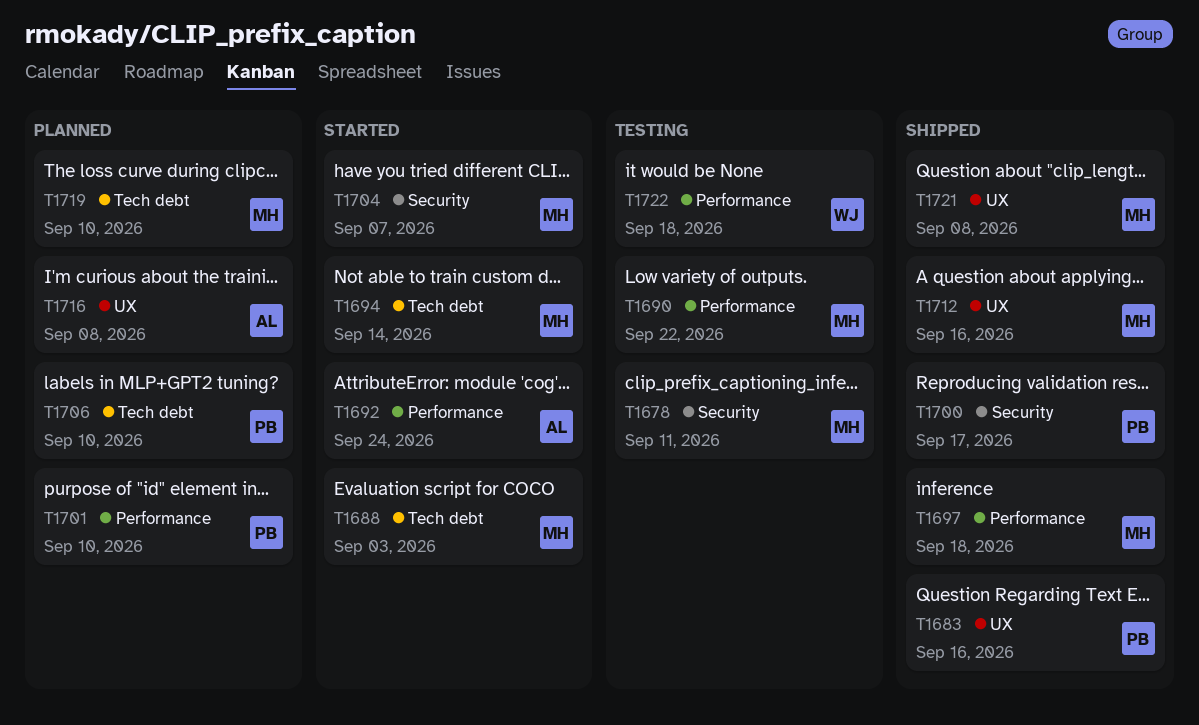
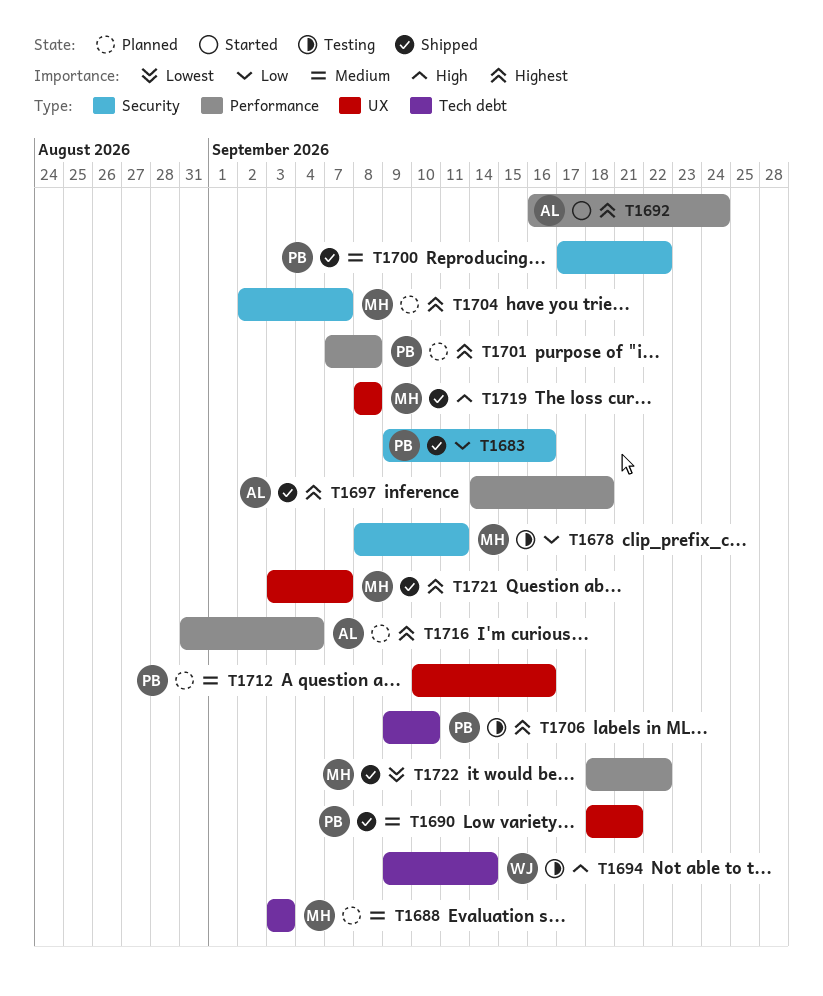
T1683, label: UX -> Security
T1688, status: Started -> Planned
T1690, status: Testing -> Shipped
T1690, owner: MH -> PB
T1690, label: Performance -> UX
T1690, due: Sep 22 -> Sep 21
T1694, status: Started -> Testing
T1694, owner: MH -> WJ
T1697, owner: MH -> AL
T1700, due: Sep 17 -> Sep 22
T1701, due: Sep 10 -> Sep 8
T1704, status: Started -> Planned
T1706, status: Planned -> Testing
T1712, status: Shipped -> Planned
T1712, owner: MH -> PB
T1716, label: UX -> Performance
T1716, due: Sep 8 -> Sep 4
T1719, status: Planned -> Shipped
T1719, label: Tech debt -> UX
T1719, due: Sep 10 -> Sep 8
T1721, due: Sep 8 -> Sep 7
T1722, status: Testing -> Shipped
T1722, owner: WJ -> MH
T1722, due: Sep 18 -> Sep 22

